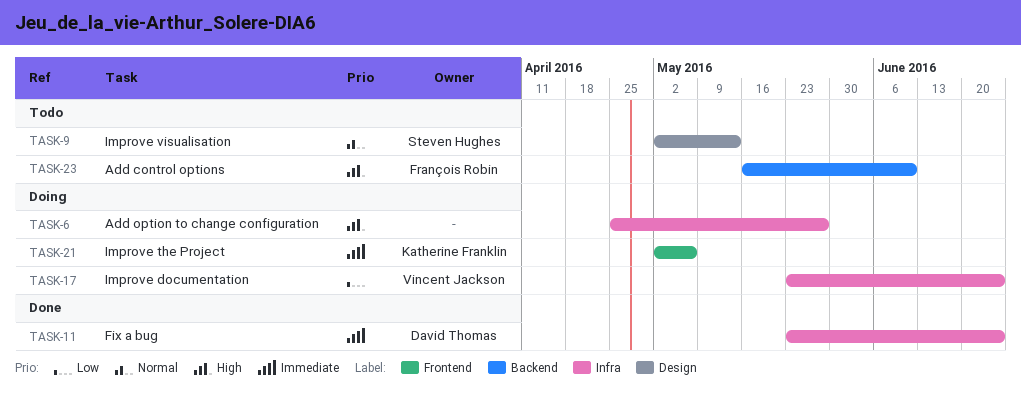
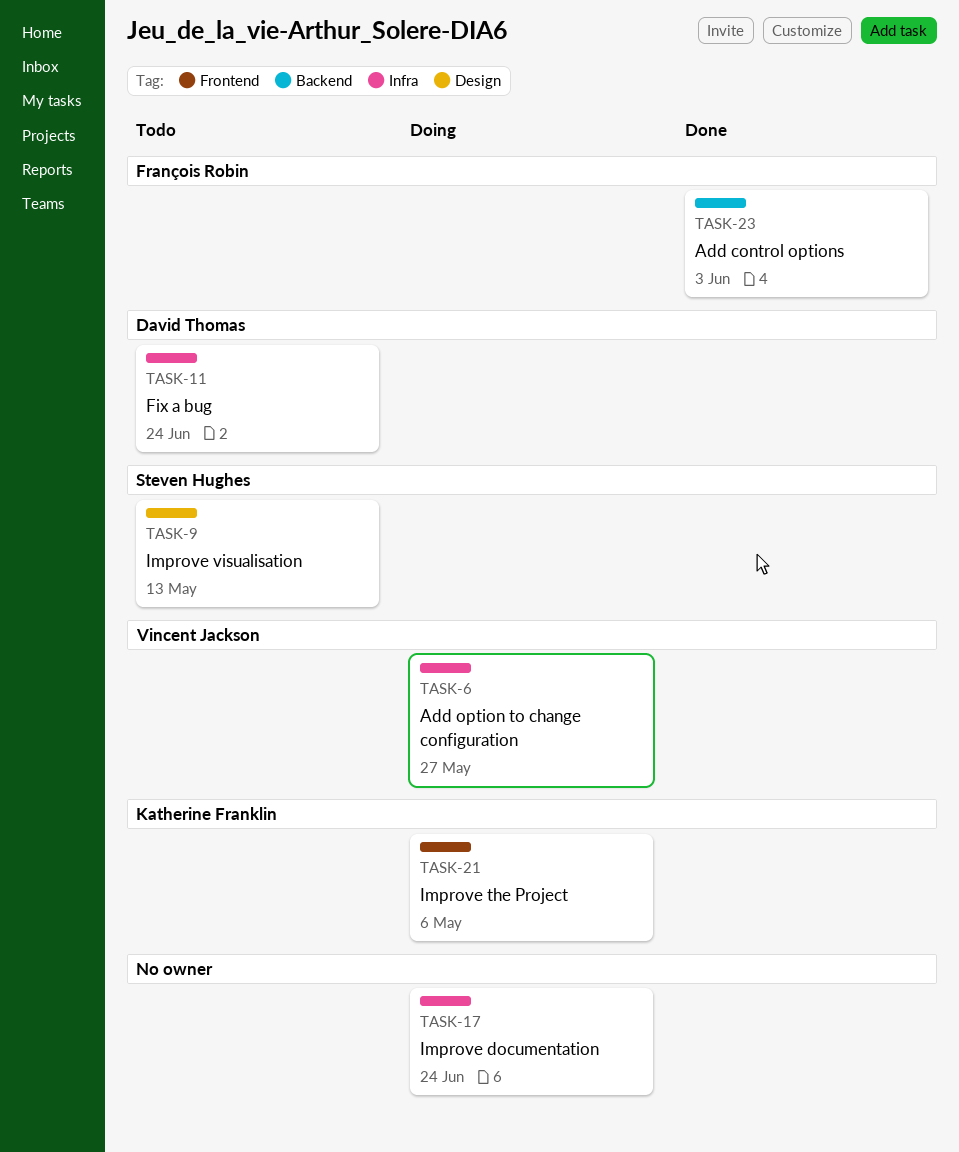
TASK-6, owner: none -> Vincent Jackson
TASK-11, status: Done -> Todo
TASK-17, owner: Vincent Jackson -> none
TASK-23, status: Todo -> Done
TASK-23, due: Jun 10 -> Jun 3

